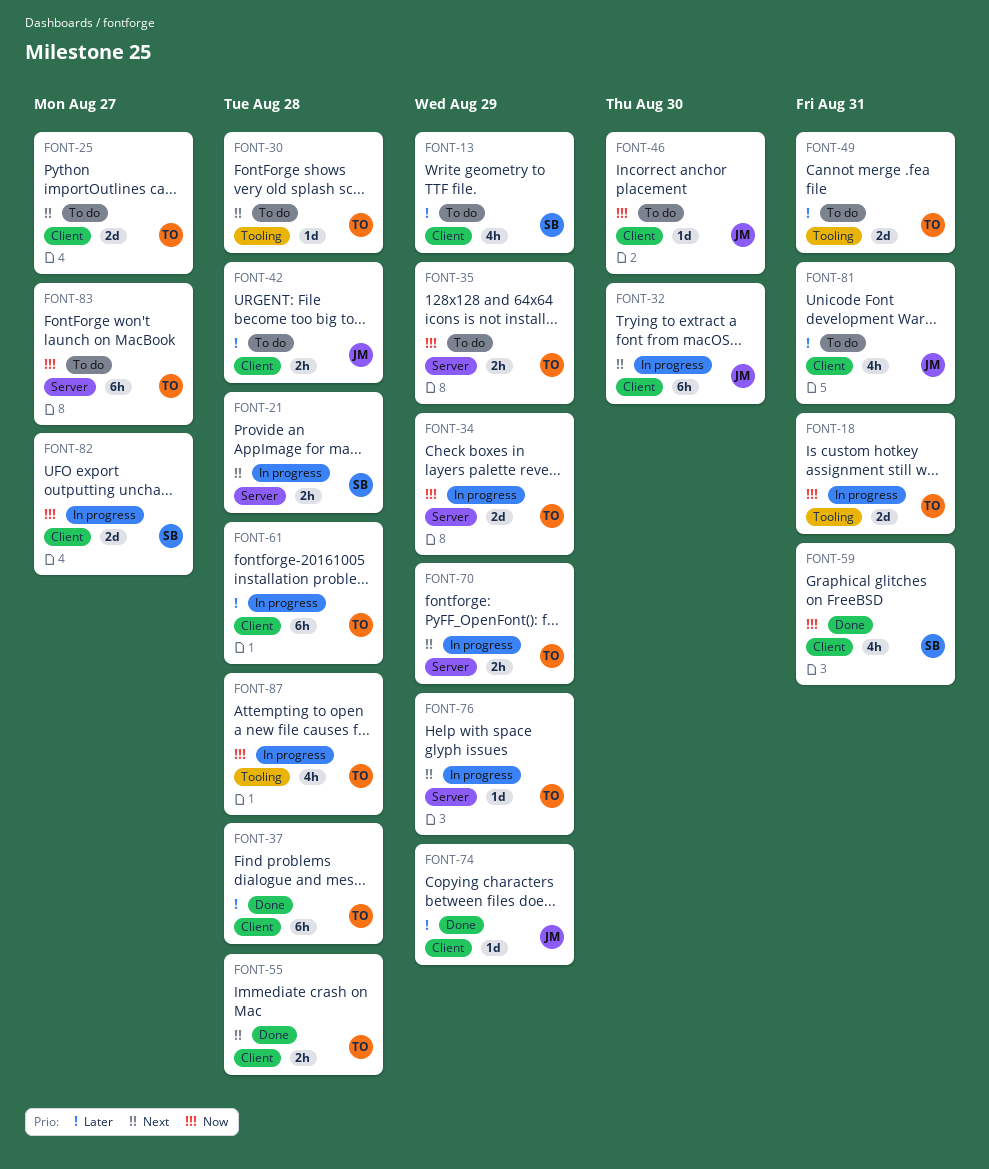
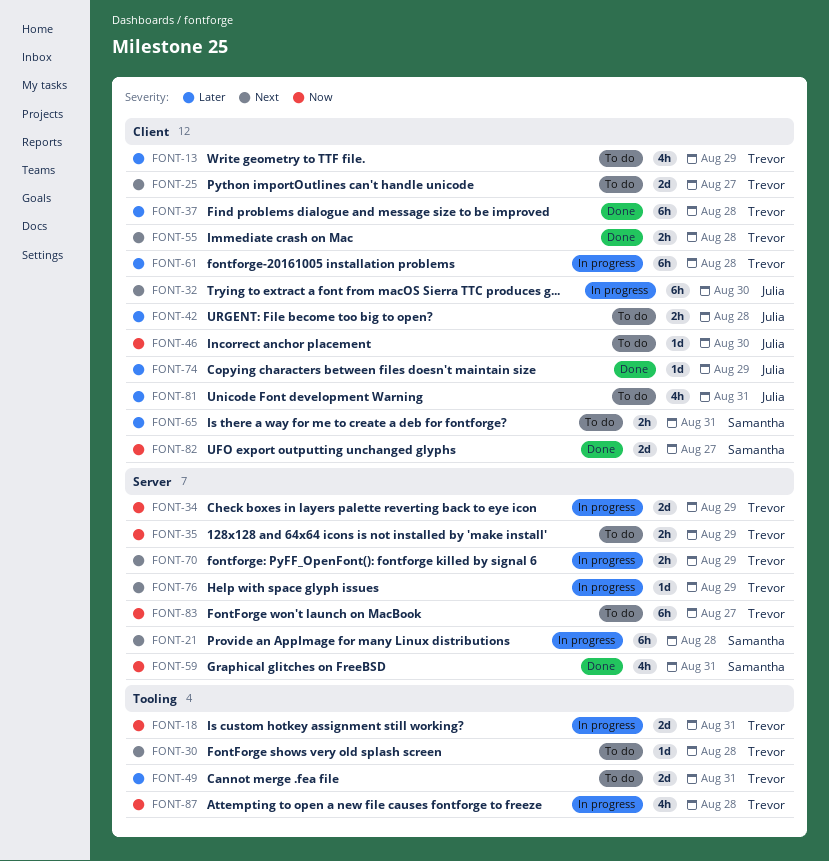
FONT-13, owner: Samantha -> Trevor
FONT-21, estimate: 2h -> 6h
FONT-59, label: Client -> Server
FONT-65: none -> present
FONT-82, status: In progress -> Done

